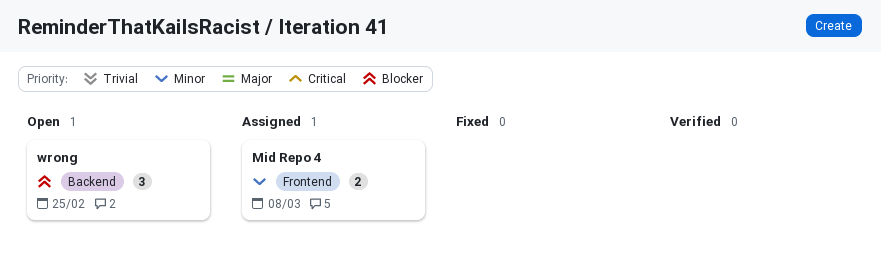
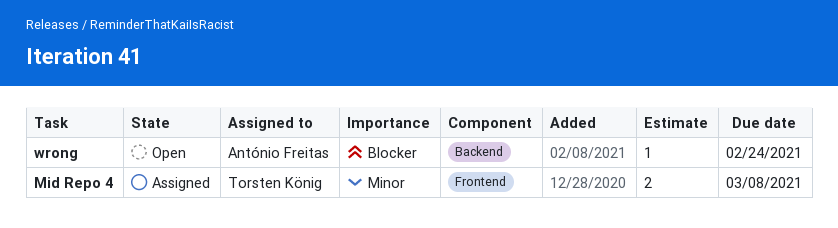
wrong, estimate: 3 -> 1
wrong, due: Feb 25 -> Feb 24

